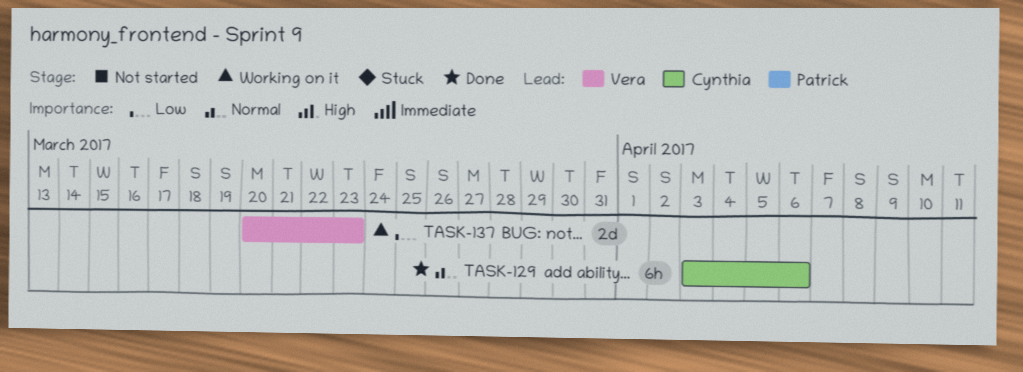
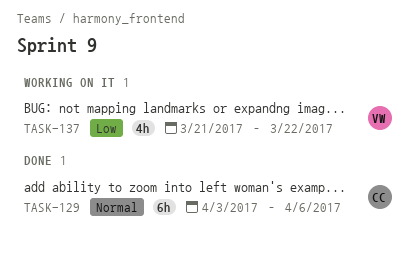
TASK-137, estimate: 2d -> 4h
TASK-137, start: Mar 20 -> Mar 21
TASK-137, due: Mar 23 -> Mar 22

